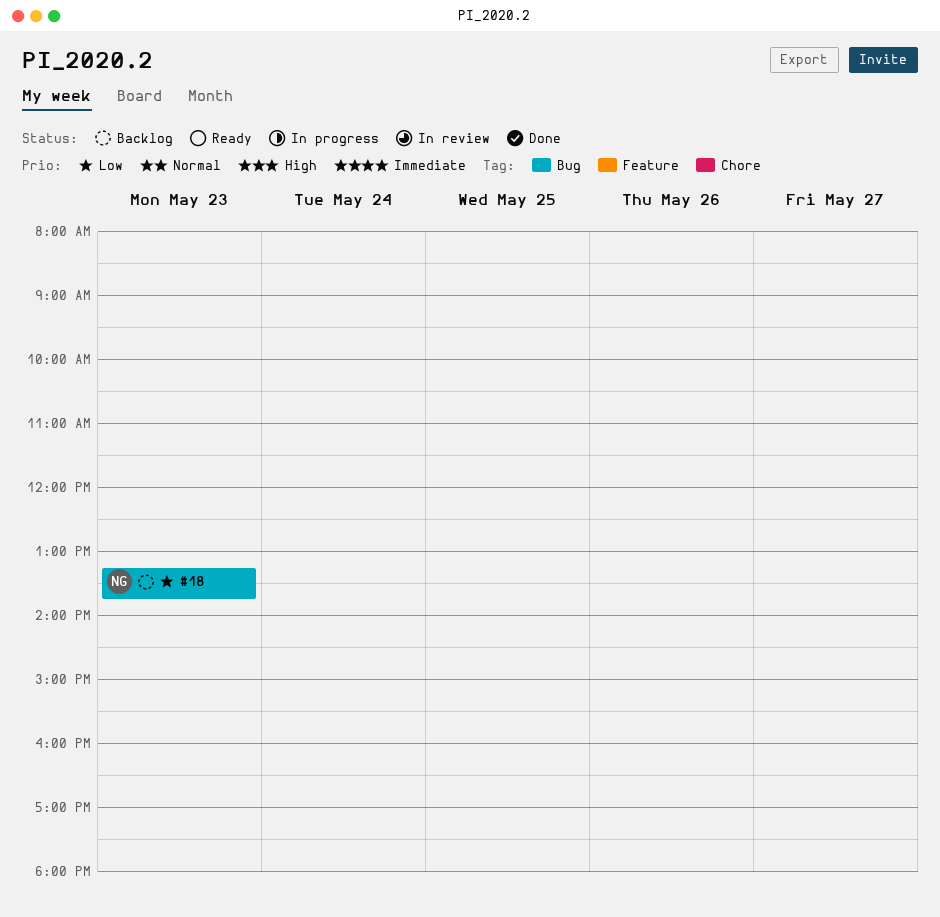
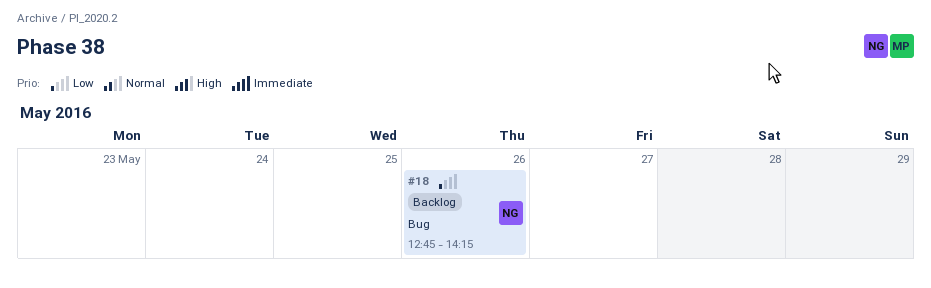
#18, day: May 23 -> May 26
#18, begins: 13:15 -> 12:45
#18, ends: 13:45 -> 14:15

